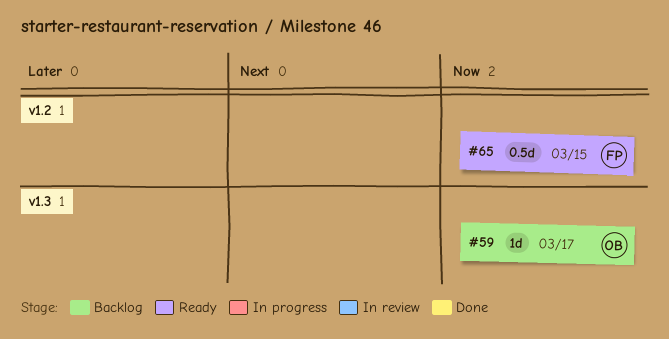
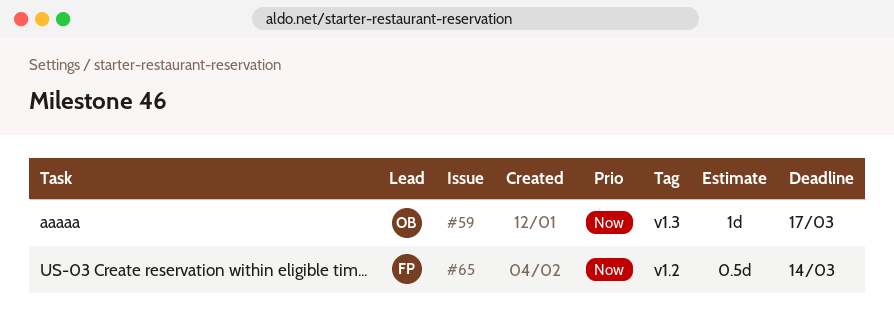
#65, due: Mar 15 -> Mar 14

